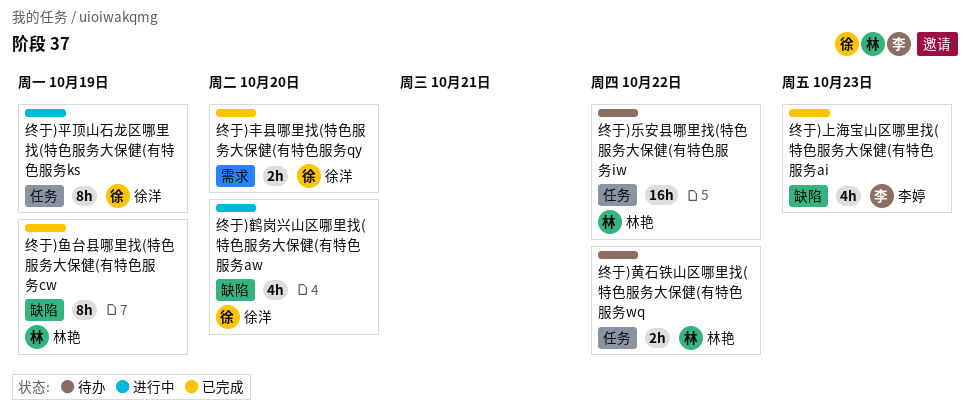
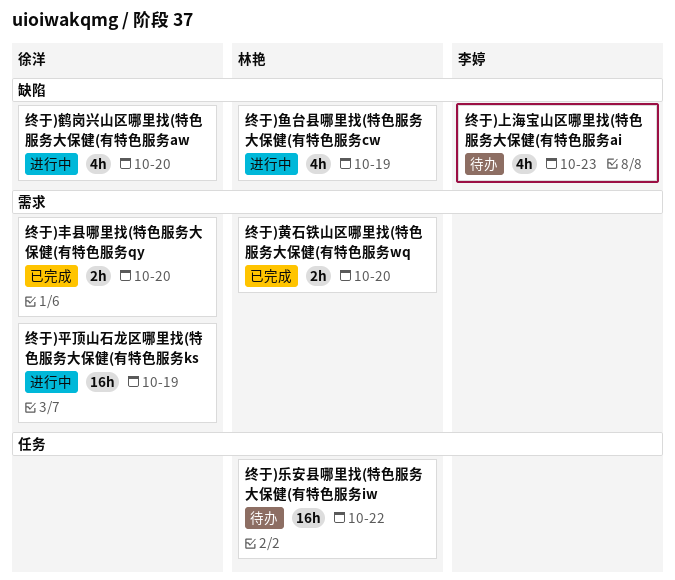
终于)上海宝山区哪里找(特色服务大保健(有特色服务ai, status: 已完成 -> 待办
终于)平顶山石龙区哪里找(特色服务大保健(有特色服务ks, label: 任务 -> 需求
终于)平顶山石龙区哪里找(特色服务大保健(有特色服务ks, estimate: 8h -> 16h
终于)鱼台县哪里找(特色服务大保健(有特色服务cw, status: 已完成 -> 进行中
终于)鱼台县哪里找(特色服务大保健(有特色服务cw, estimate: 8h -> 4h
终于)黄石铁山区哪里找(特色服务大保健(有特色服务wq, status: 待办 -> 已完成
终于)黄石铁山区哪里找(特色服务大保健(有特色服务wq, label: 任务 -> 需求
终于)黄石铁山区哪里找(特色服务大保健(有特色服务wq, due: Oct 22 -> Oct 20

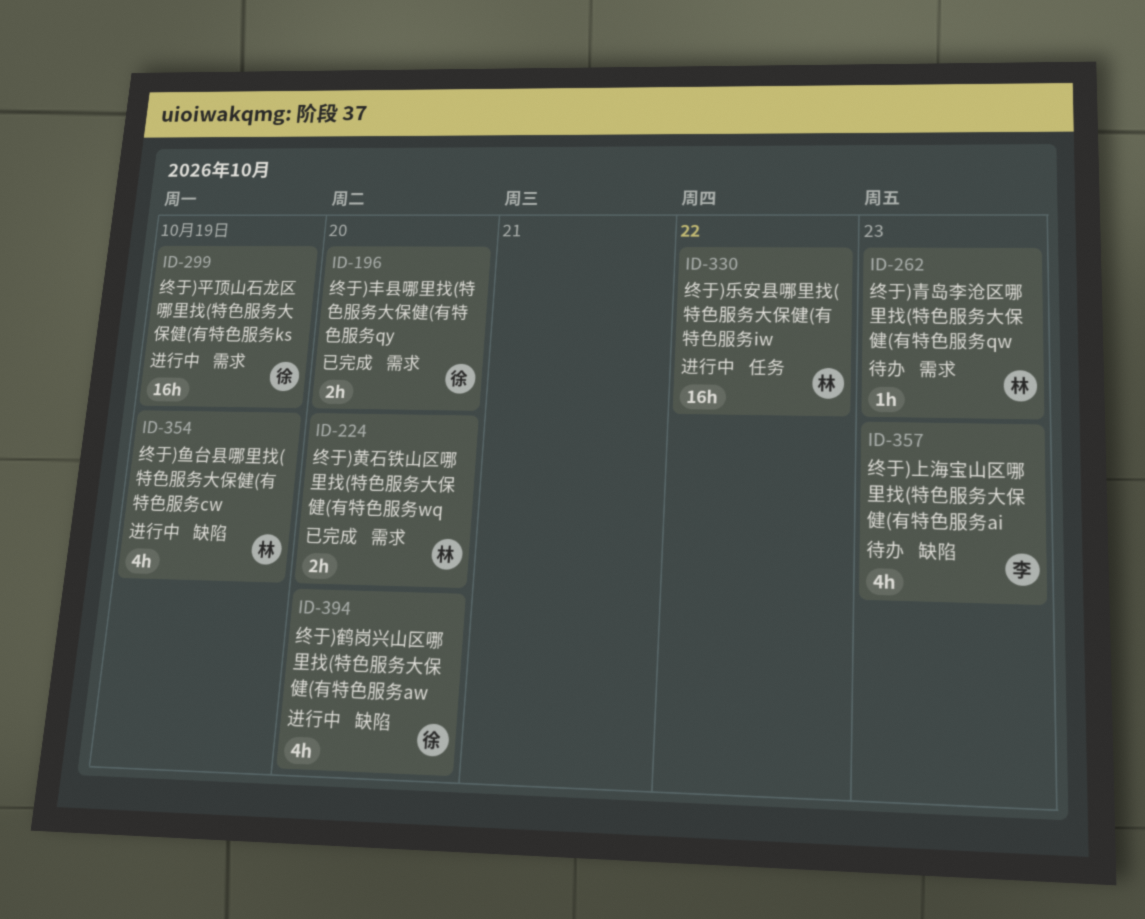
终于)乐安县哪里找(特色服务大保健(有特色服务iw, status: 待办 -> 进行中
终于)青岛李沧区哪里找(特色服务大保健(有特色服务qw: none -> present

